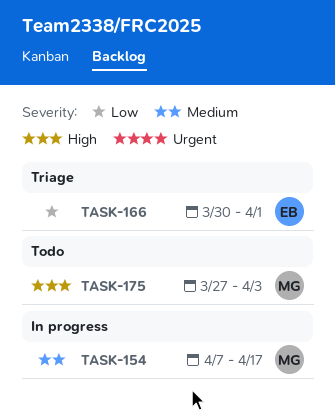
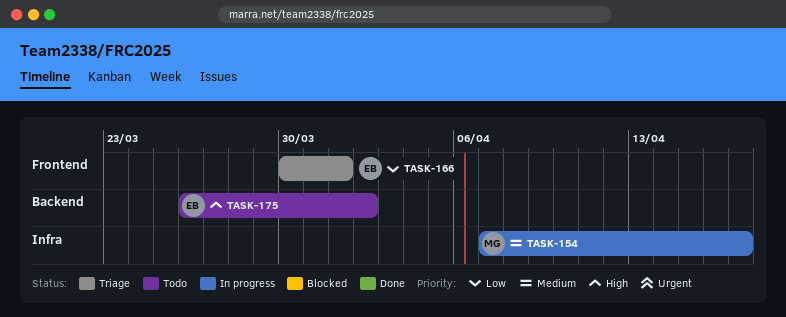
TASK-175, owner: MG -> EB
TASK-175, start: Mar 27 -> Mar 26
TASK-175, due: Apr 3 -> Apr 2

